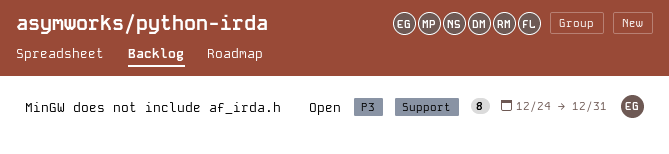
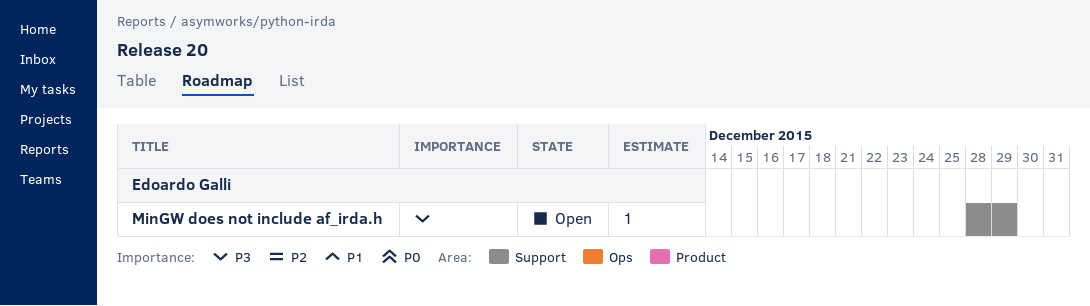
MinGW does not include af_irda.h, estimate: 8 -> 1
MinGW does not include af_irda.h, start: Dec 24 -> Dec 28
MinGW does not include af_irda.h, due: Dec 31 -> Dec 29

